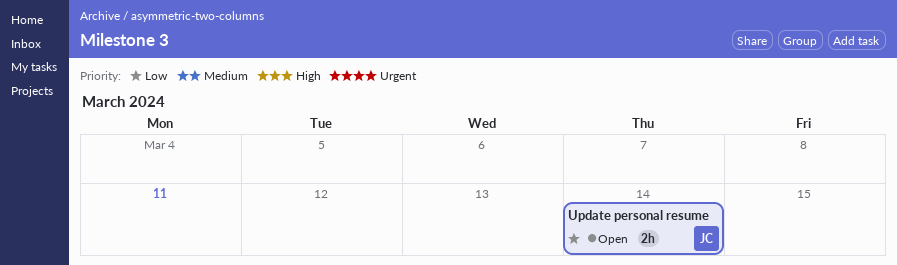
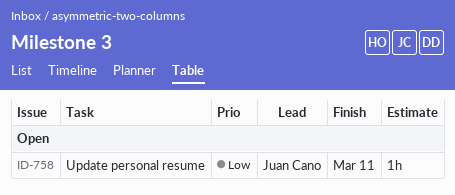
Update personal resume, estimate: 2h -> 1h
Update personal resume, due: Mar 14 -> Mar 11

